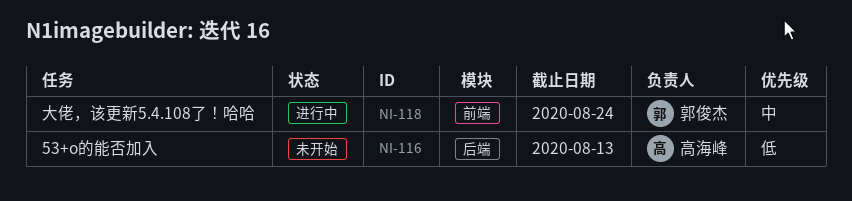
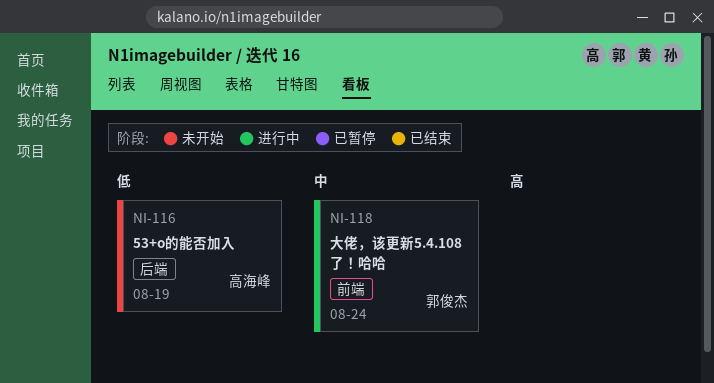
NI-116, due: Aug 13 -> Aug 19

